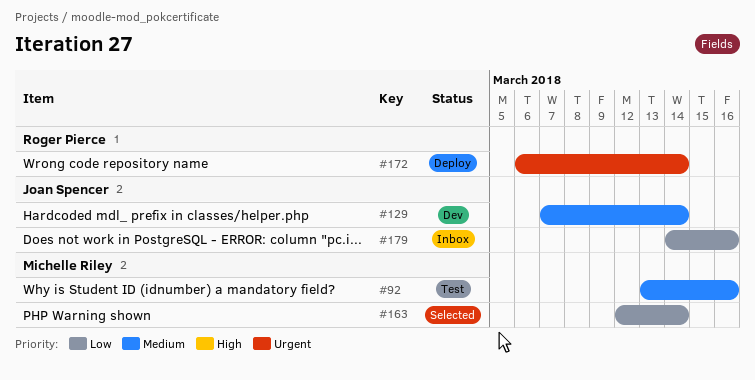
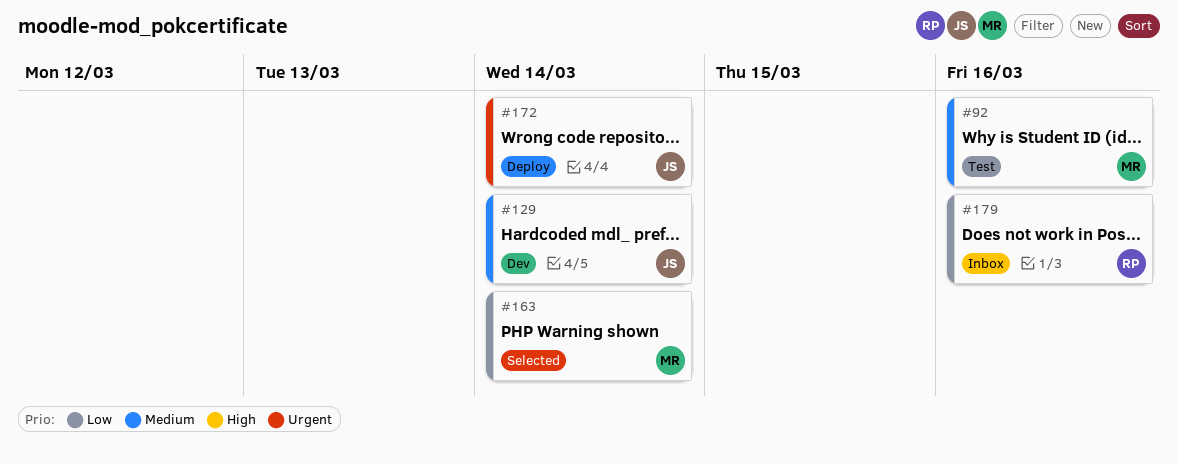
#172, owner: Roger Pierce -> Joan Spencer
#179, owner: Joan Spencer -> Roger Pierce

